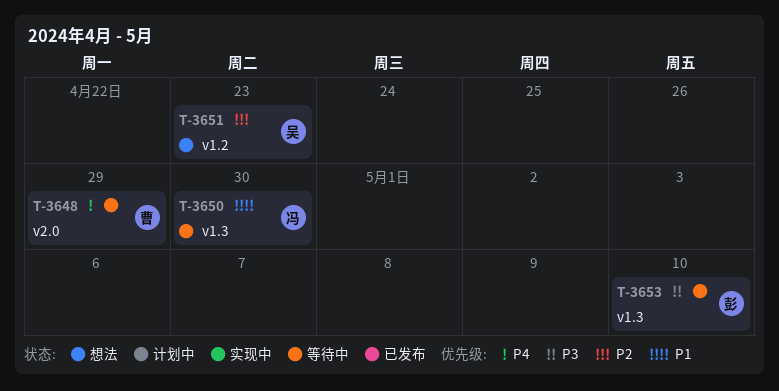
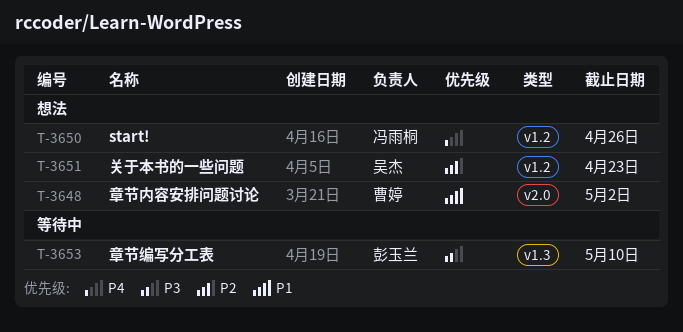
T-3648, status: 等待中 -> 想法
T-3648, priority: P4 -> P1
T-3648, due: Apr 29 -> May 2
T-3650, status: 等待中 -> 想法
T-3650, priority: P1 -> P4
T-3650, label: v1.3 -> v1.2
T-3650, due: Apr 30 -> Apr 26

